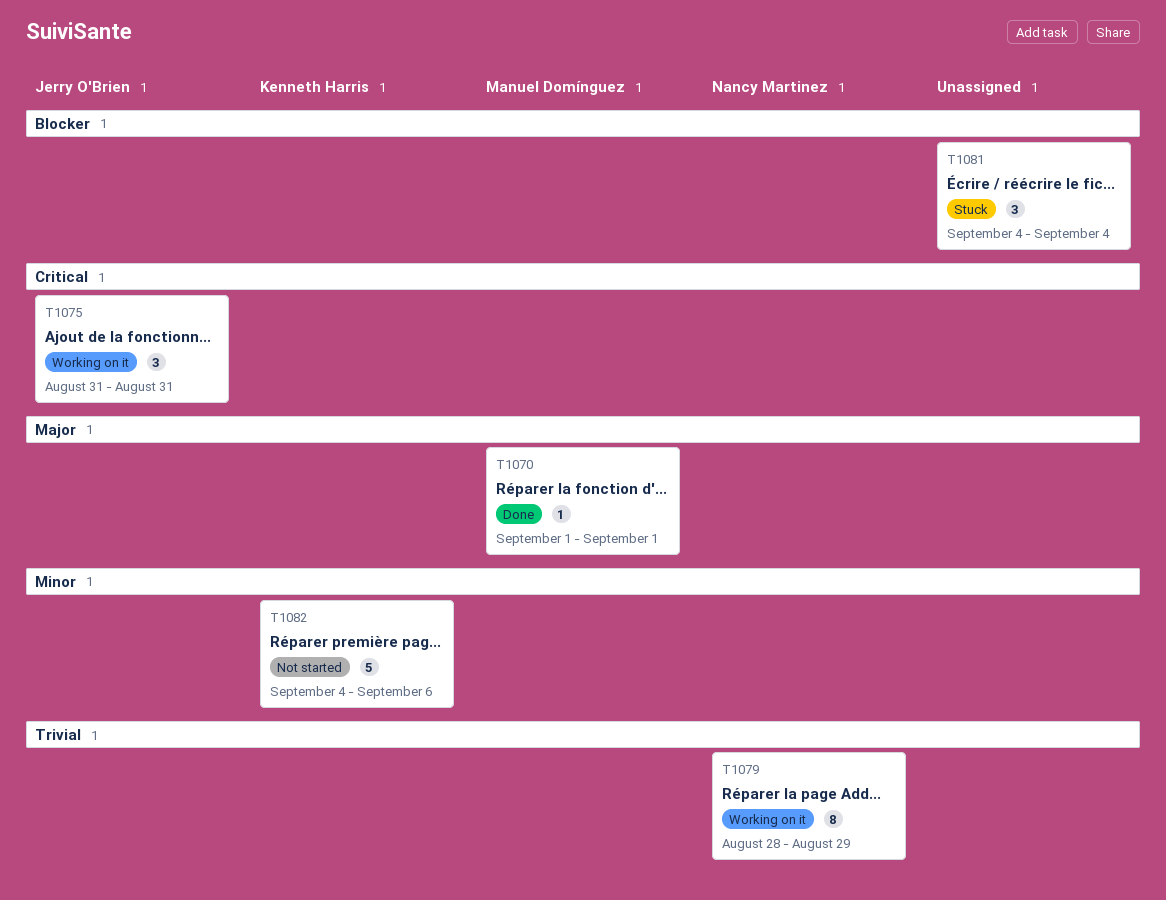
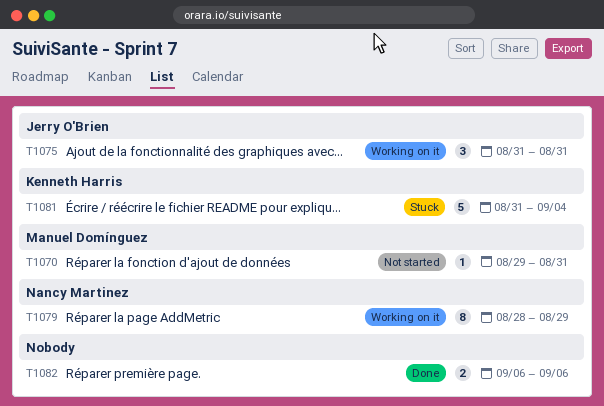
T1070, status: Done -> Not started
T1070, start: Sep 1 -> Aug 29
T1070, due: Sep 1 -> Aug 31
T1081, owner: none -> Kenneth Harris
T1081, estimate: 3 -> 5
T1081, start: Sep 4 -> Aug 31
T1082, status: Not started -> Done
T1082, owner: Kenneth Harris -> none
T1082, estimate: 5 -> 2
T1082, start: Sep 4 -> Sep 6

